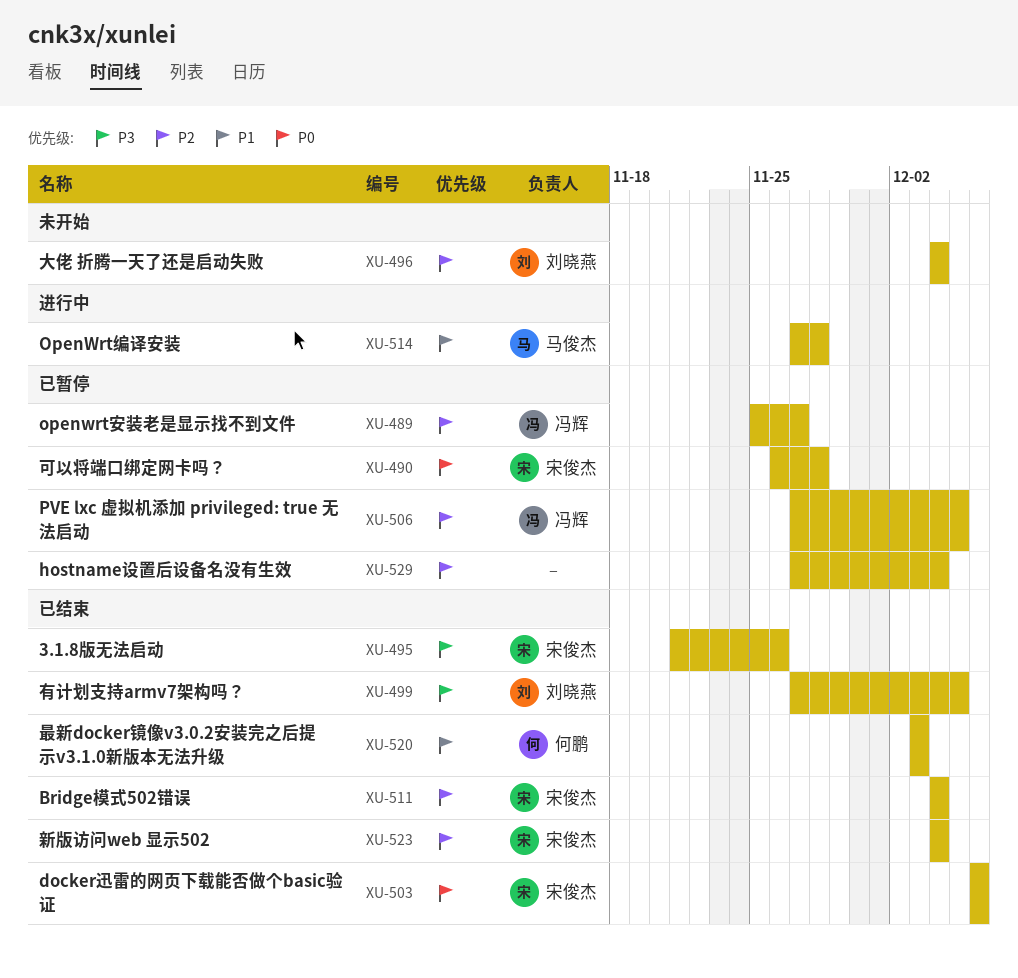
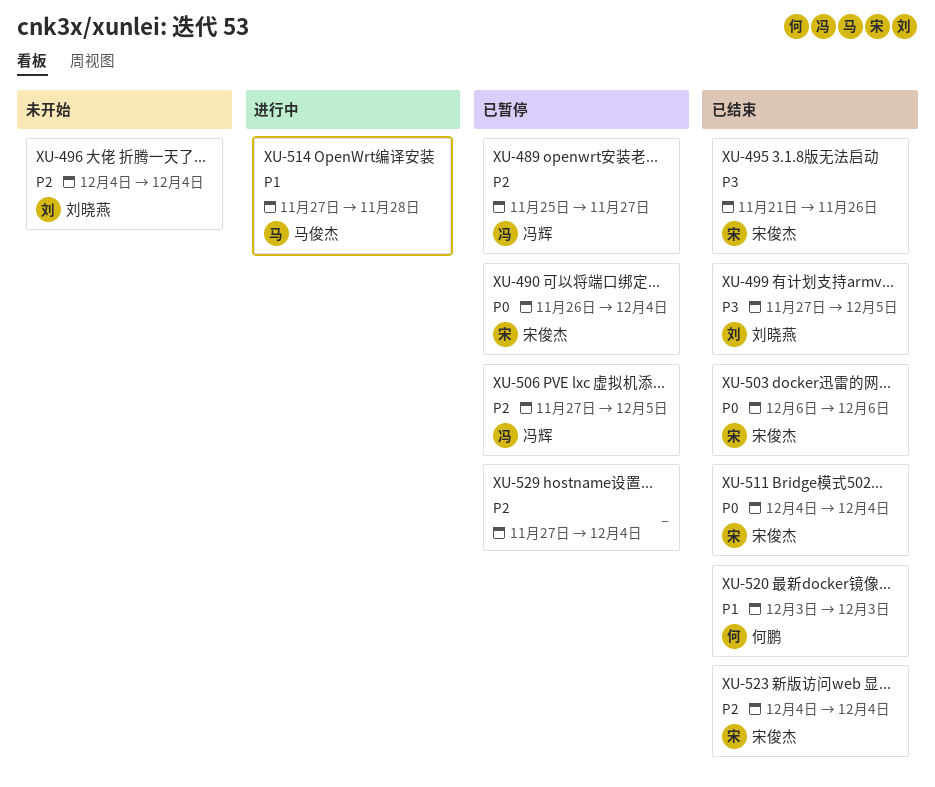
XU-490, due: Nov 28 -> Dec 4
XU-511, priority: P2 -> P0

